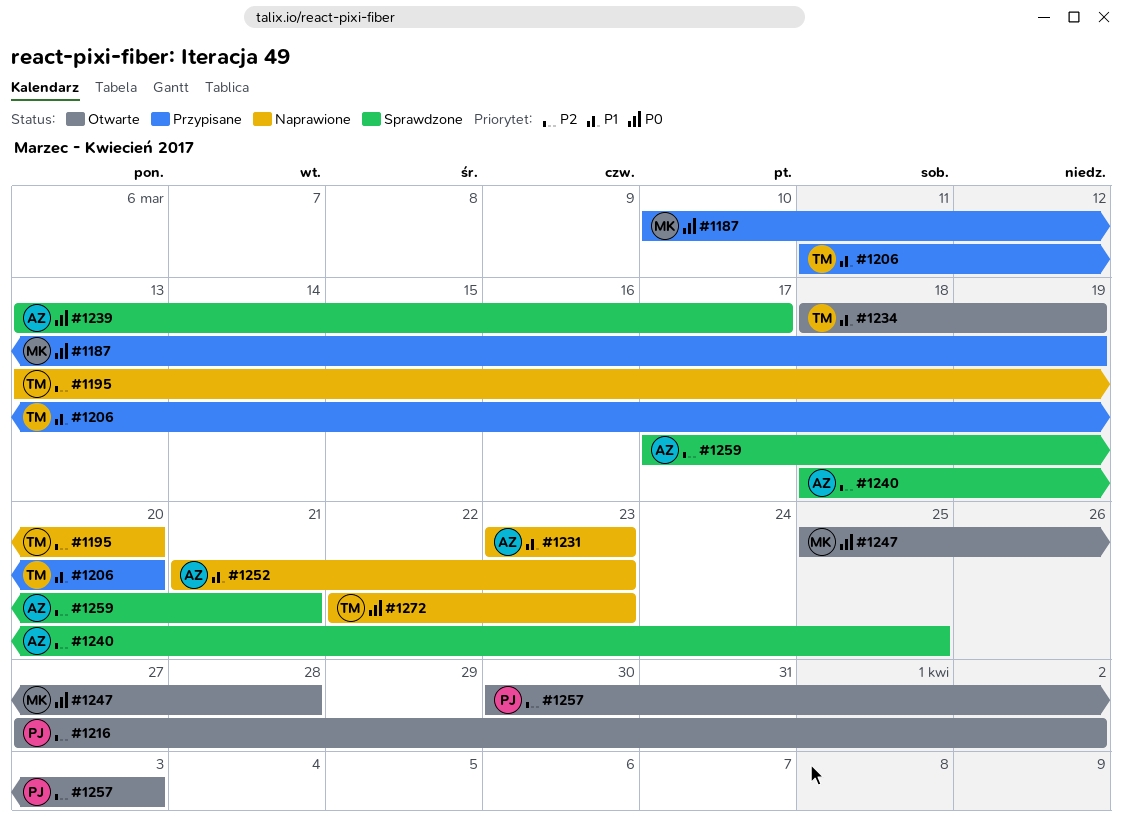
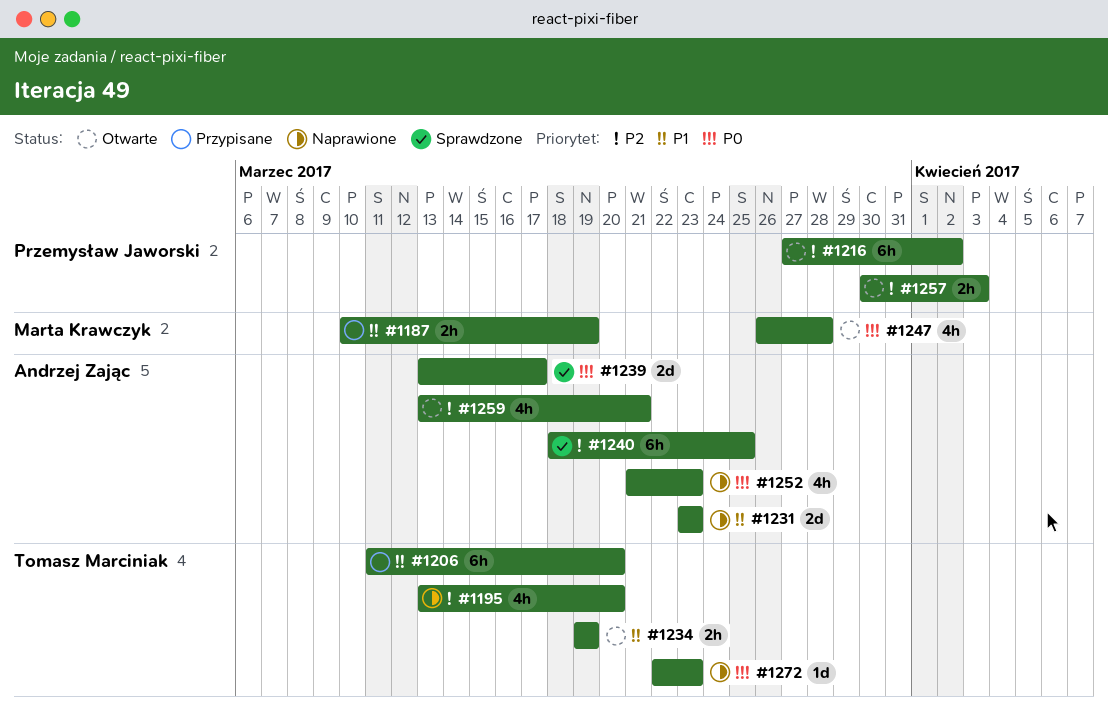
#1187, priority: P0 -> P1
#1234, start: Mar 18 -> Mar 19
#1247, start: Mar 25 -> Mar 26
#1252, priority: P1 -> P0
#1259, status: Sprawdzone -> Otwarte
#1259, start: Mar 17 -> Mar 13

